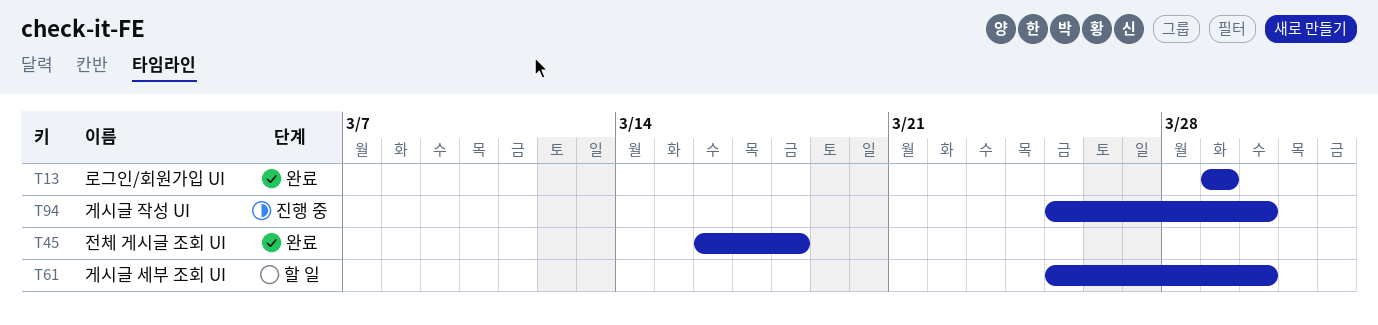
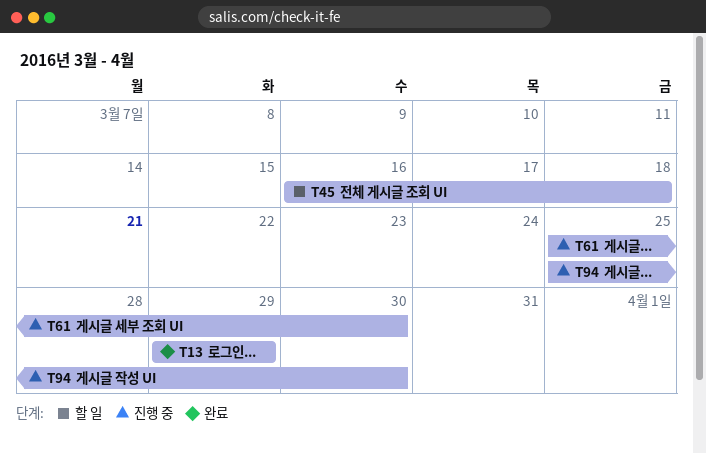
T45, status: 완료 -> 할 일
T61, status: 할 일 -> 진행 중

